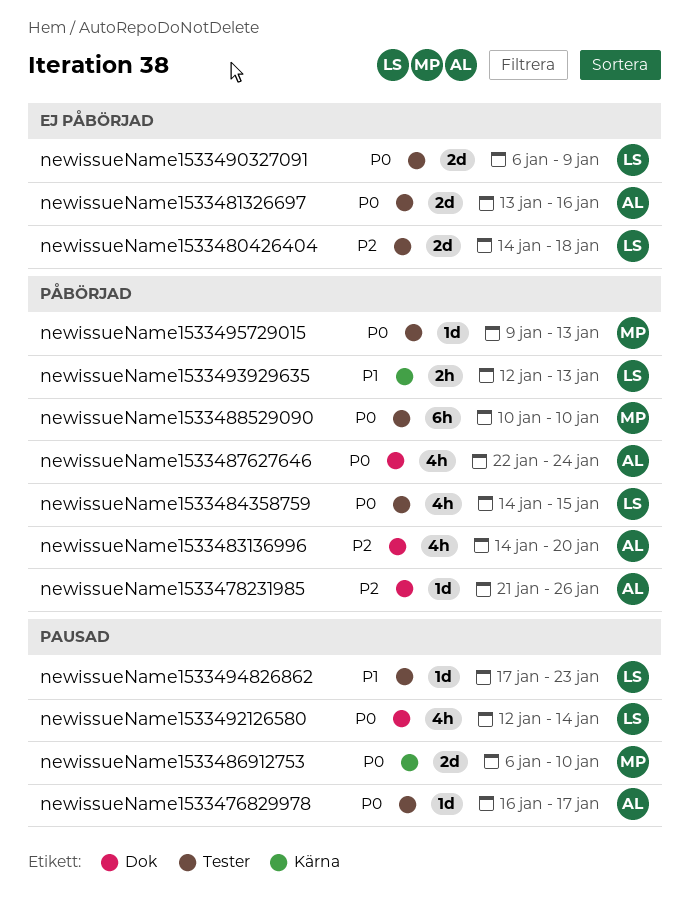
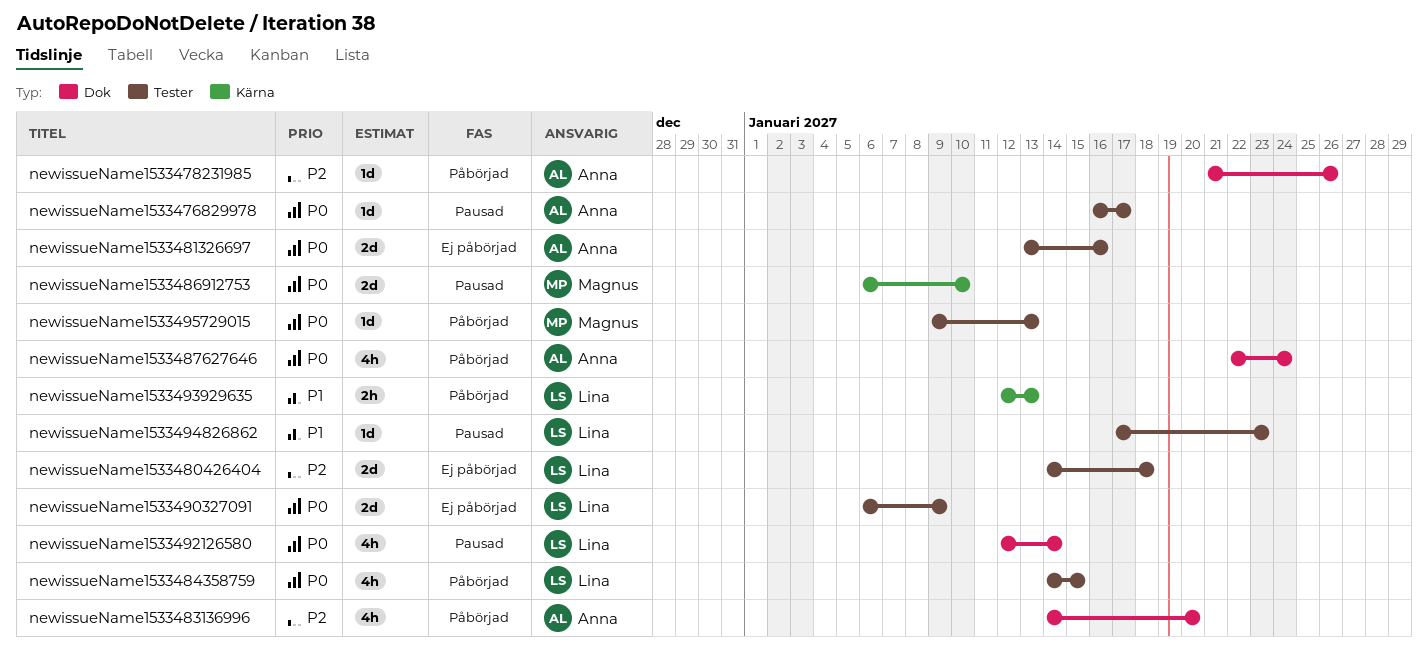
newissueName1533488529090: present -> none

